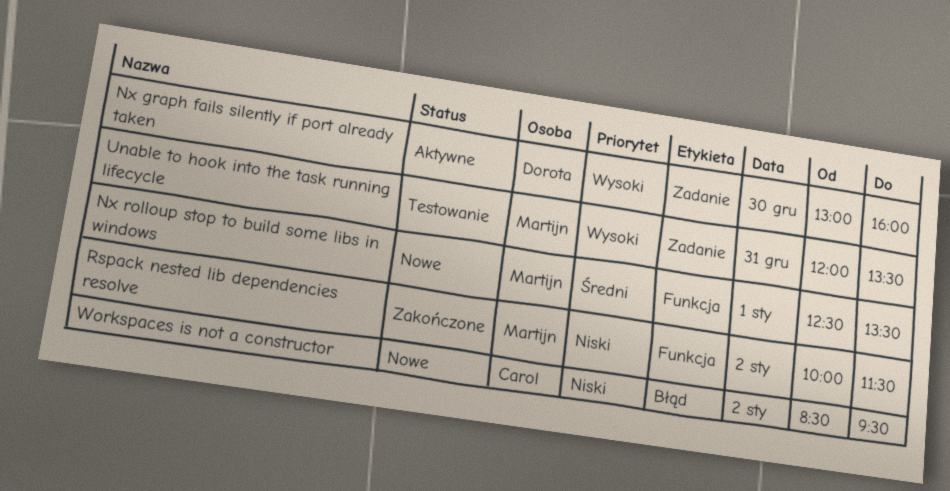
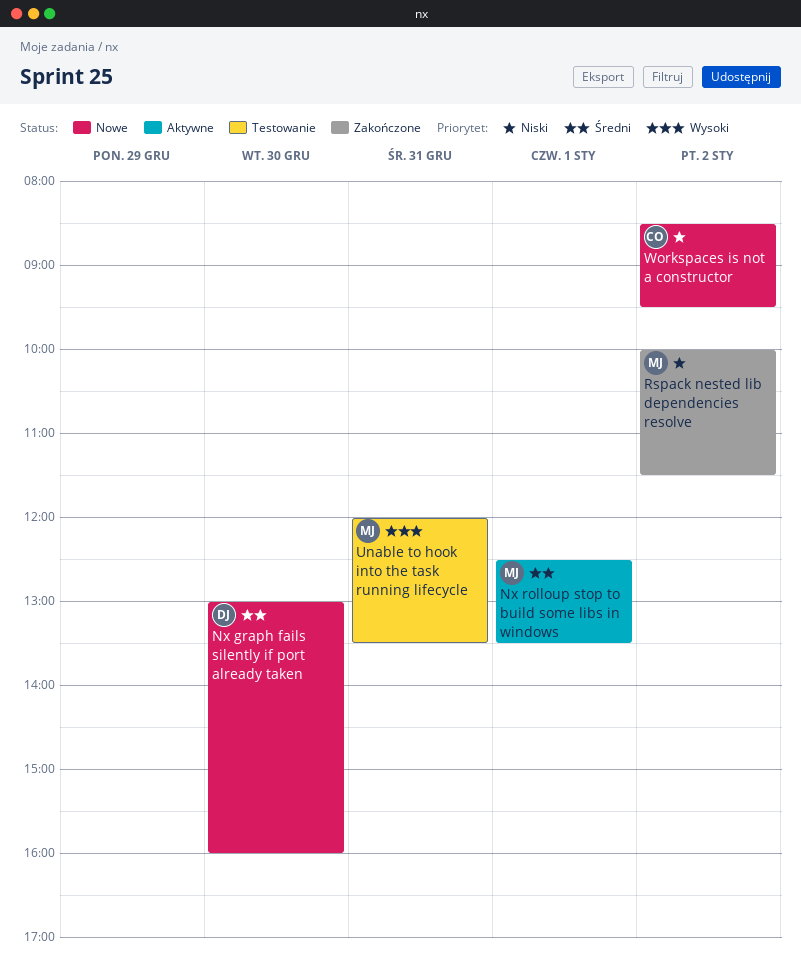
Nx graph fails silently if port already taken, status: Aktywne -> Nowe
Nx graph fails silently if port already taken, priority: Wysoki -> Średni
Nx rolloup stop to build some libs in windows, status: Nowe -> Aktywne

